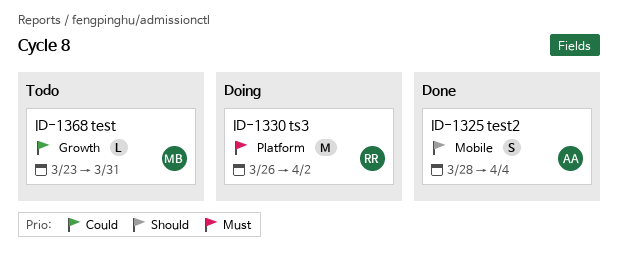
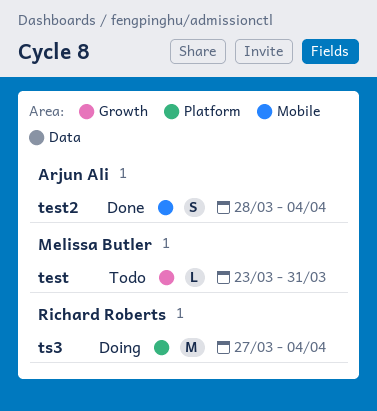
ts3, start: Mar 26 -> Mar 27
ts3, due: Apr 2 -> Apr 4

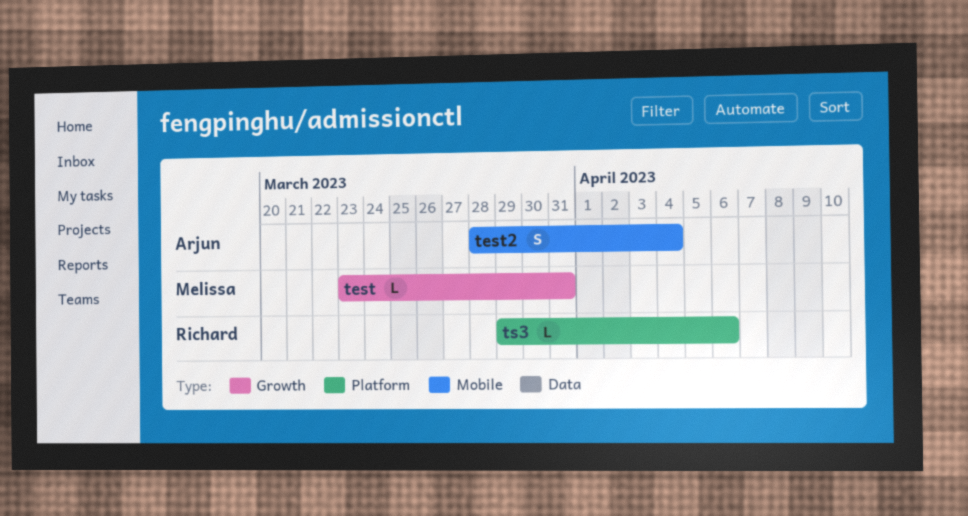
ts3, estimate: M -> L
ts3, start: Mar 27 -> Mar 29
ts3, due: Apr 4 -> Apr 6

